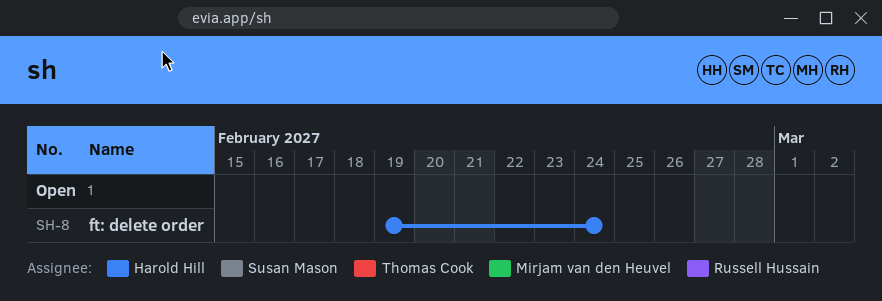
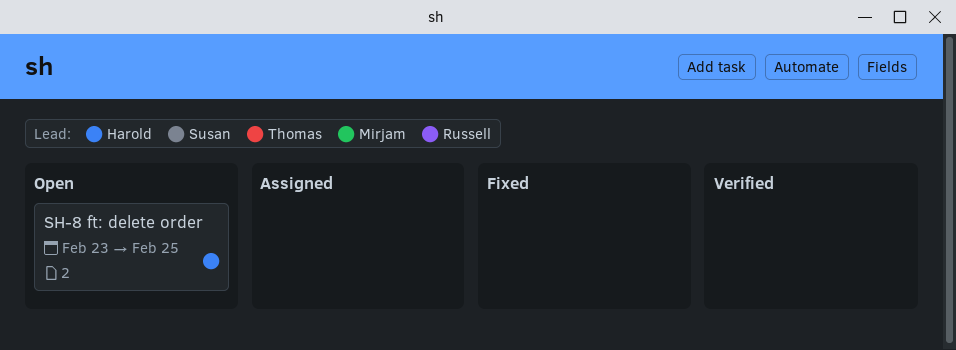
SH-8, start: Feb 19 -> Feb 23
SH-8, due: Feb 24 -> Feb 25

